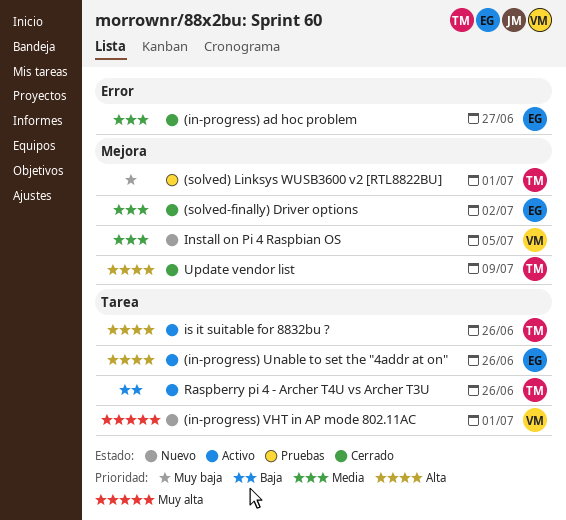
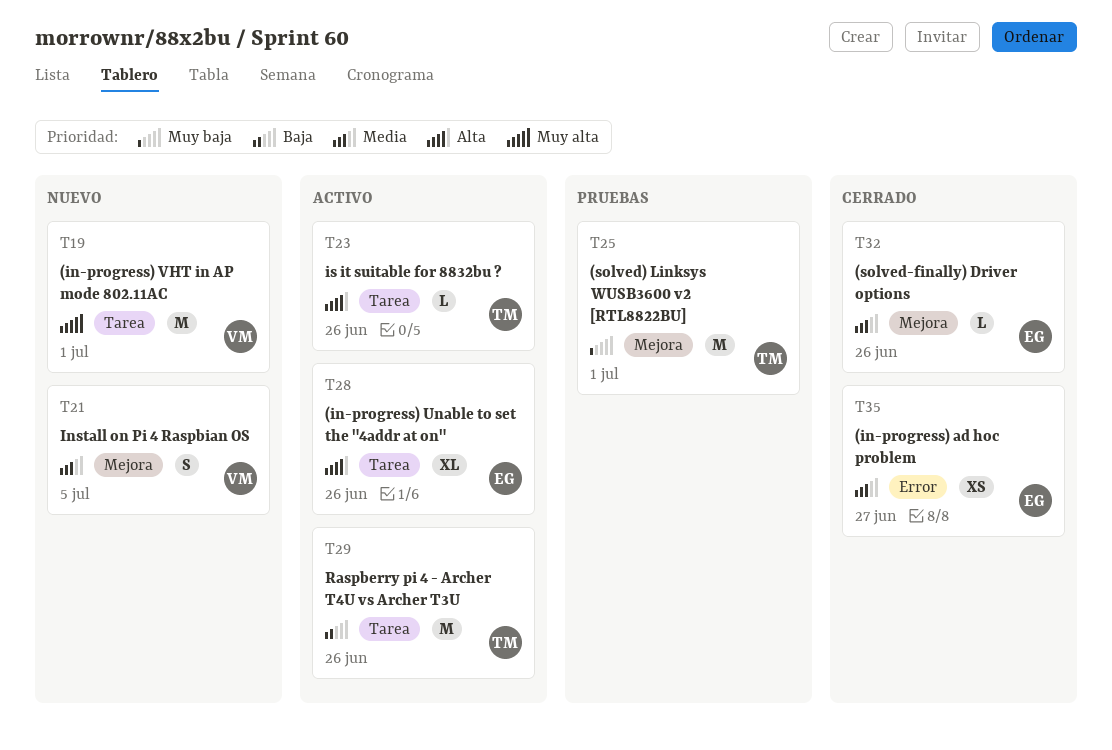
(solved-finally) Driver options, due: Jul 2 -> Jun 26
Update vendor list: present -> none

